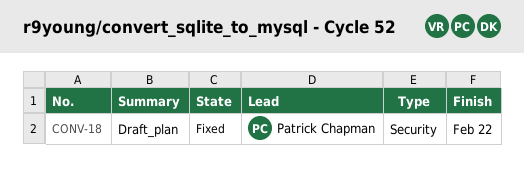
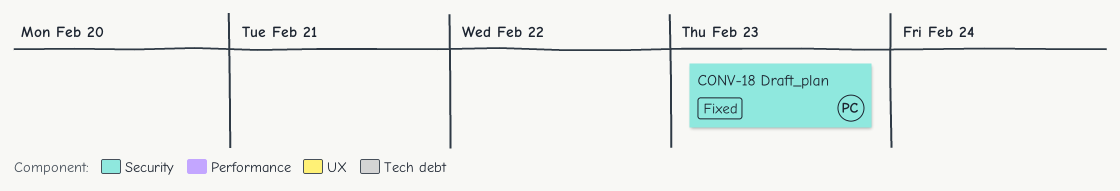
CONV-18, due: Feb 22 -> Feb 23

